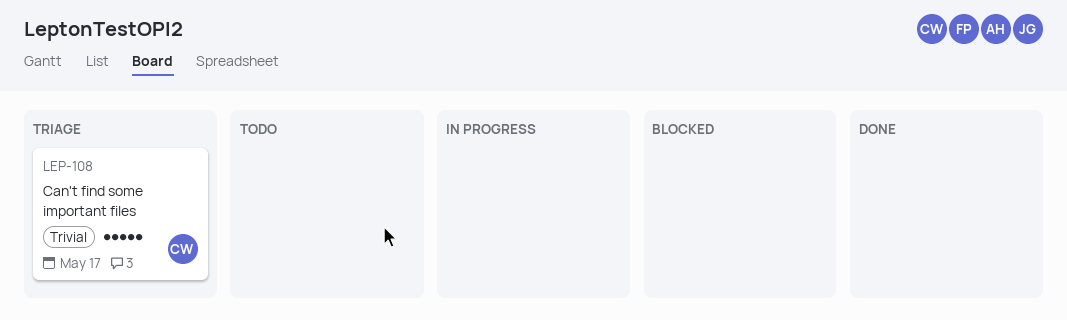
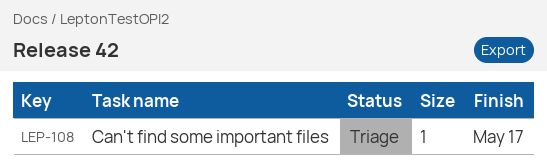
LEP-108, estimate: 5 -> 1

